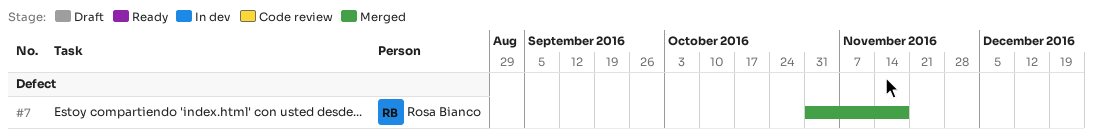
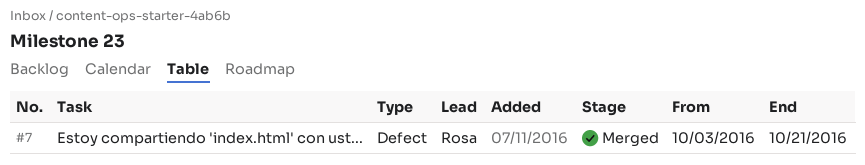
#7, start: Oct 31 -> Oct 3
#7, due: Nov 18 -> Oct 21

